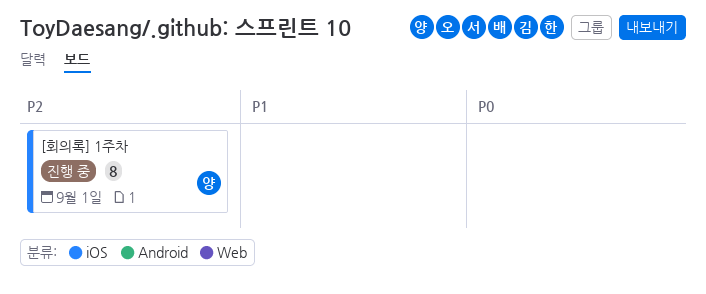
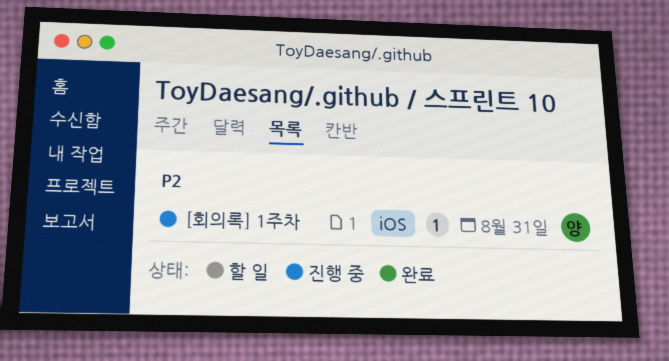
[회의록] 1주차, estimate: 8 -> 1
[회의록] 1주차, due: Sep 1 -> Aug 31

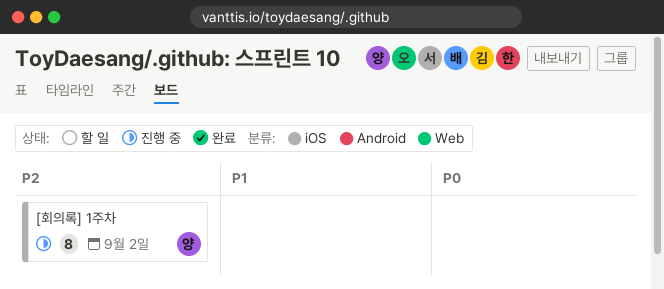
[회의록] 1주차, estimate: 1 -> 8
[회의록] 1주차, due: Aug 31 -> Sep 2

